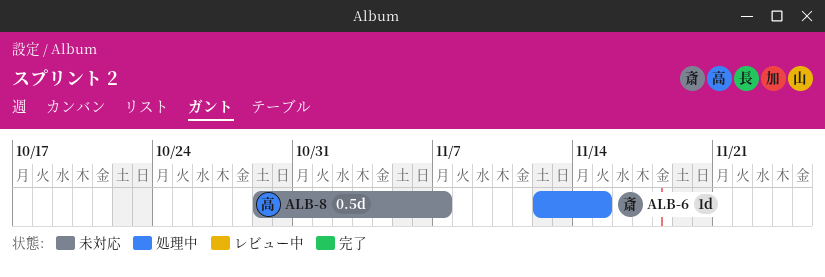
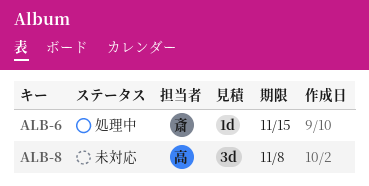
ALB-8, estimate: 0.5d -> 3d
ALB-8, due: Nov 7 -> Nov 8

